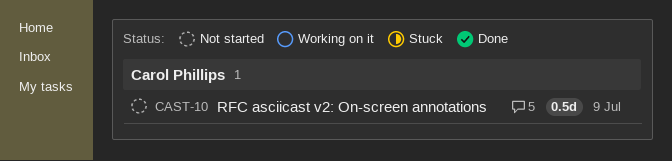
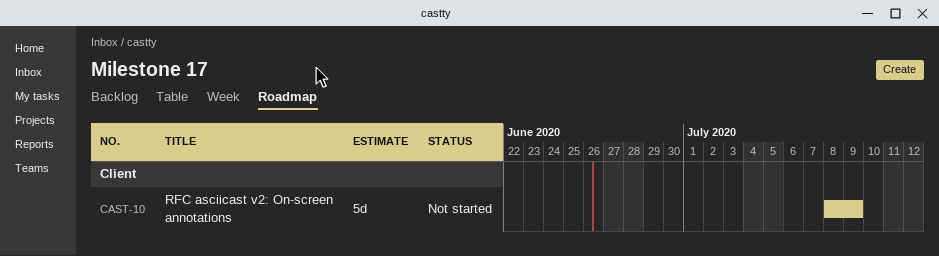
CAST-10, estimate: 0.5d -> 5d

